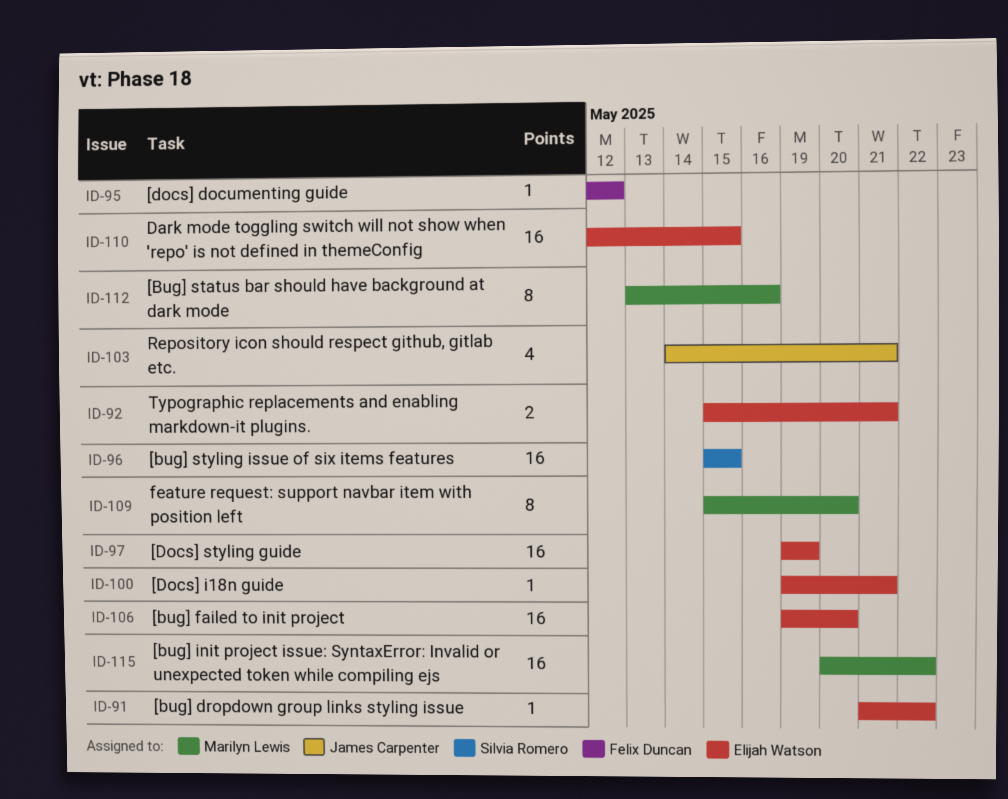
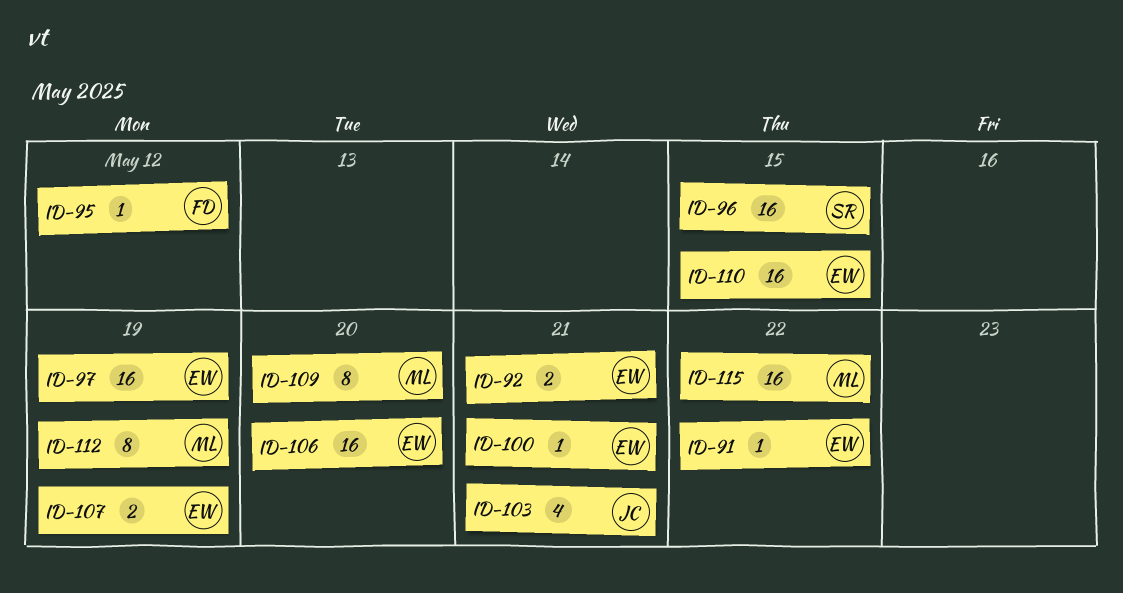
ID-107: none -> present
ID-112, due: May 16 -> May 19

